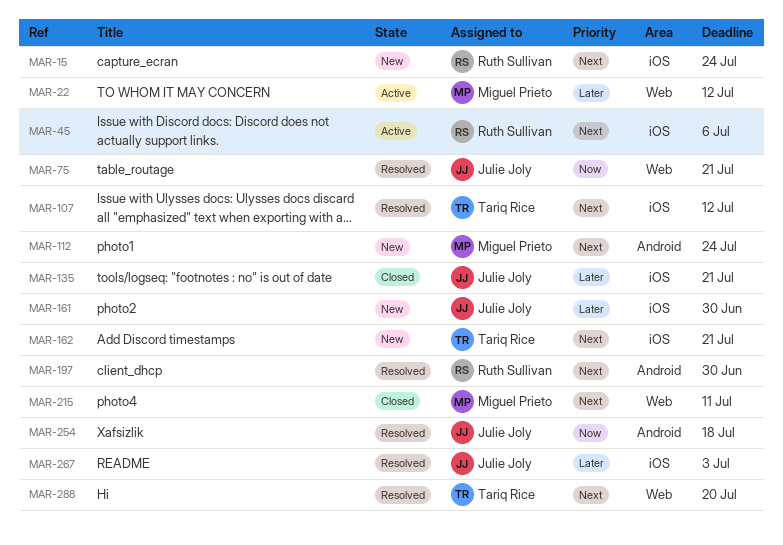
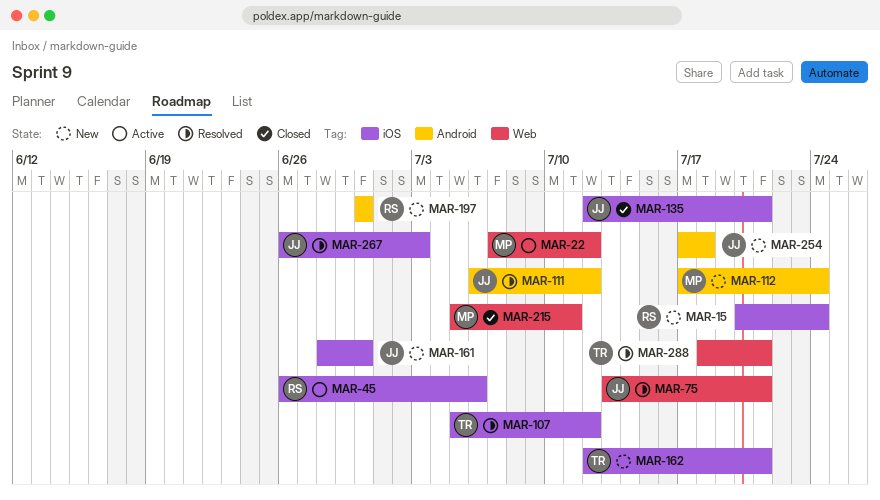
MAR-111: none -> present
MAR-197, status: Resolved -> New
MAR-254, status: Resolved -> New
MAR-288, due: Jul 20 -> Jul 21

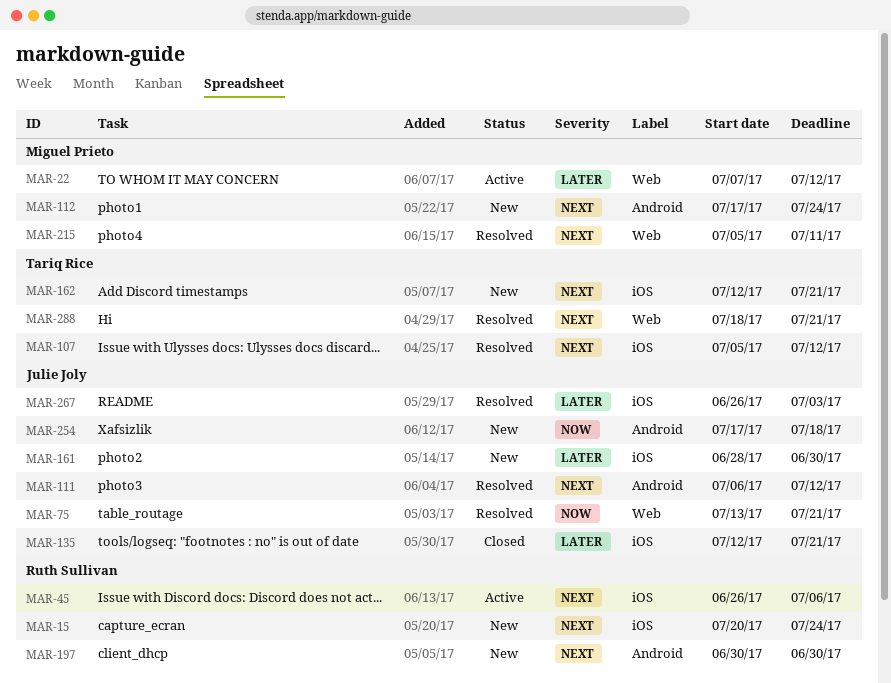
MAR-215, status: Closed -> Resolved

